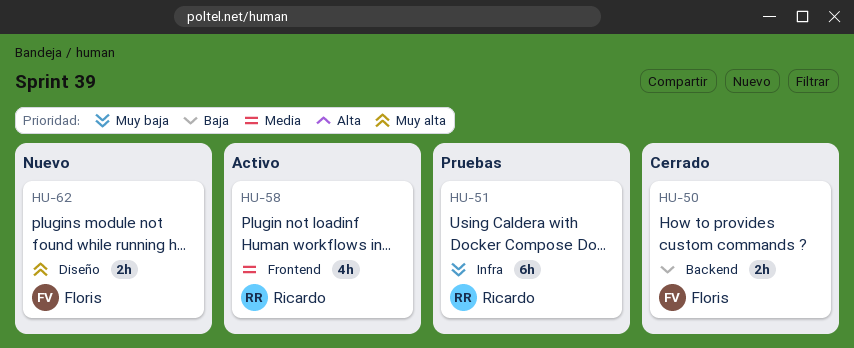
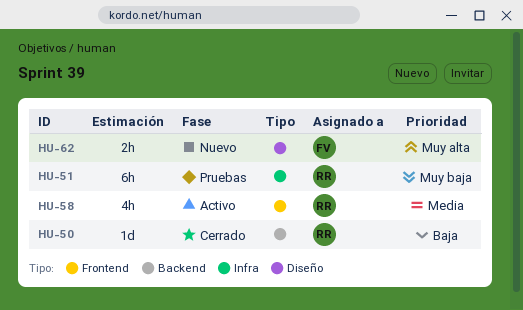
HU-50, owner: Floris -> Ricardo
HU-50, estimate: 2h -> 1d

